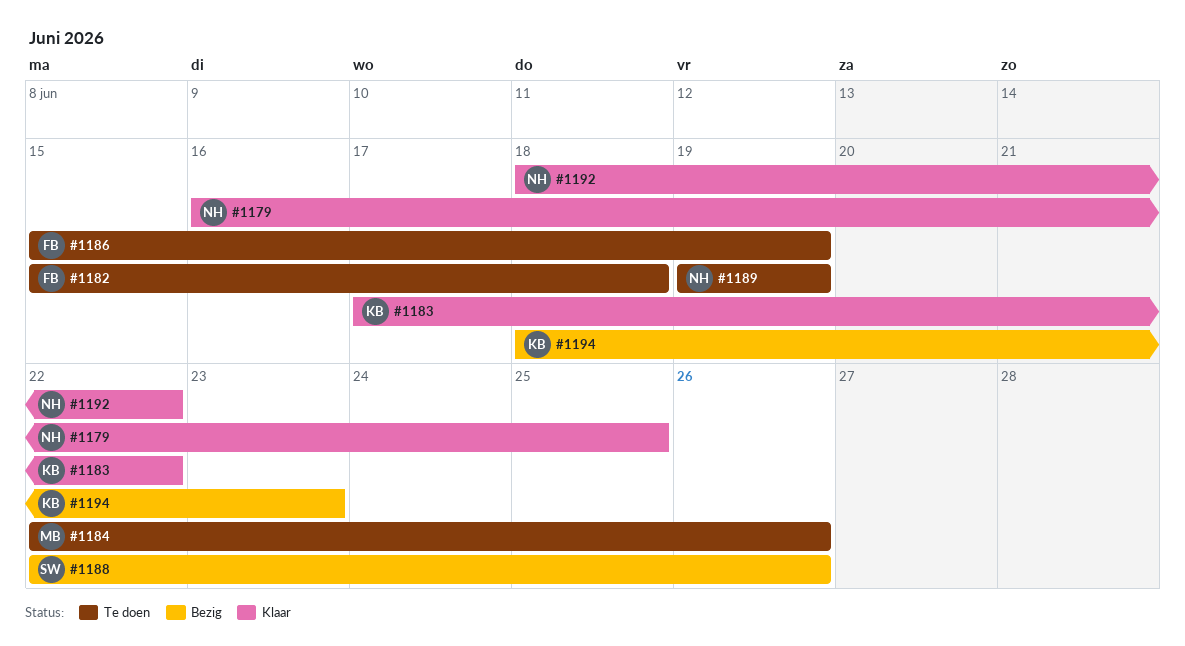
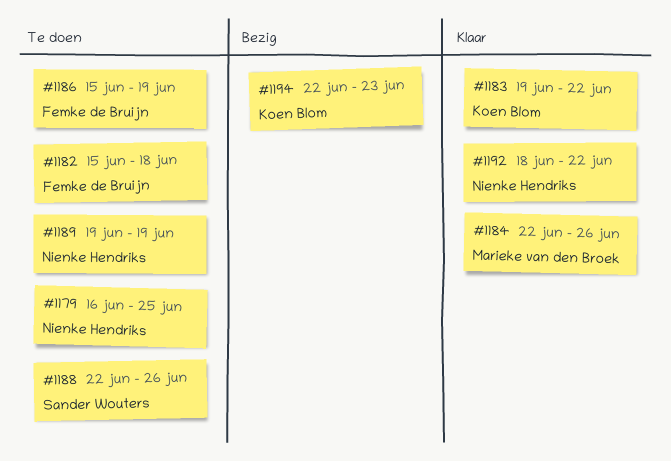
#1179, status: Klaar -> Te doen
#1183, start: Jun 17 -> Jun 19
#1184, status: Te doen -> Klaar
#1188, status: Bezig -> Te doen
#1194, start: Jun 18 -> Jun 22

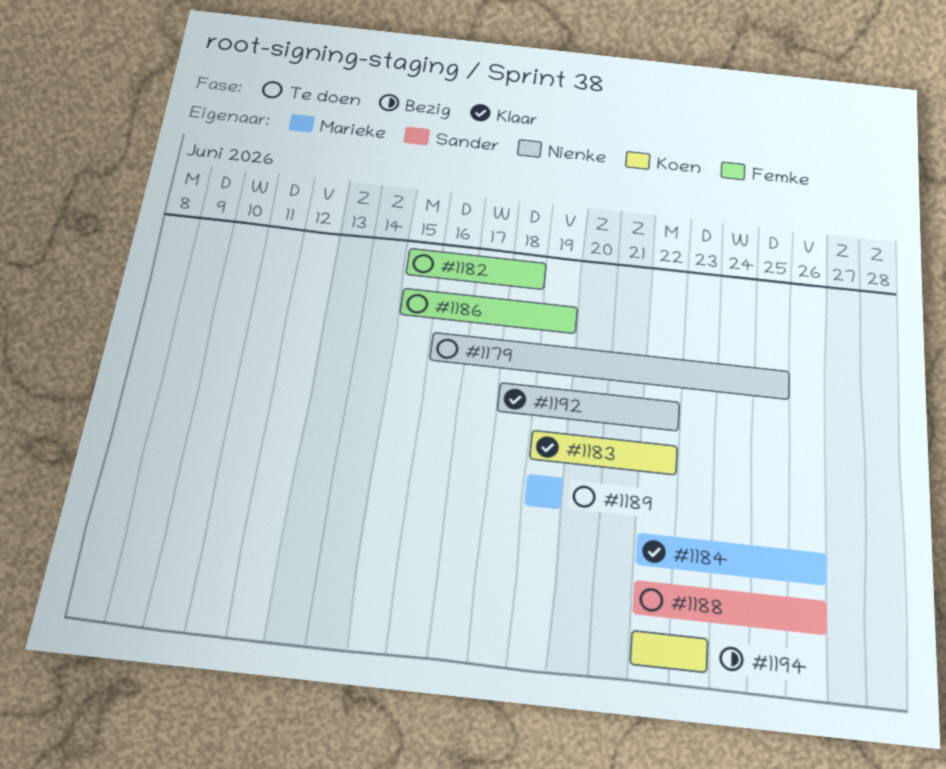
#1189, owner: Nienke Hendriks -> Marieke van den Broek

